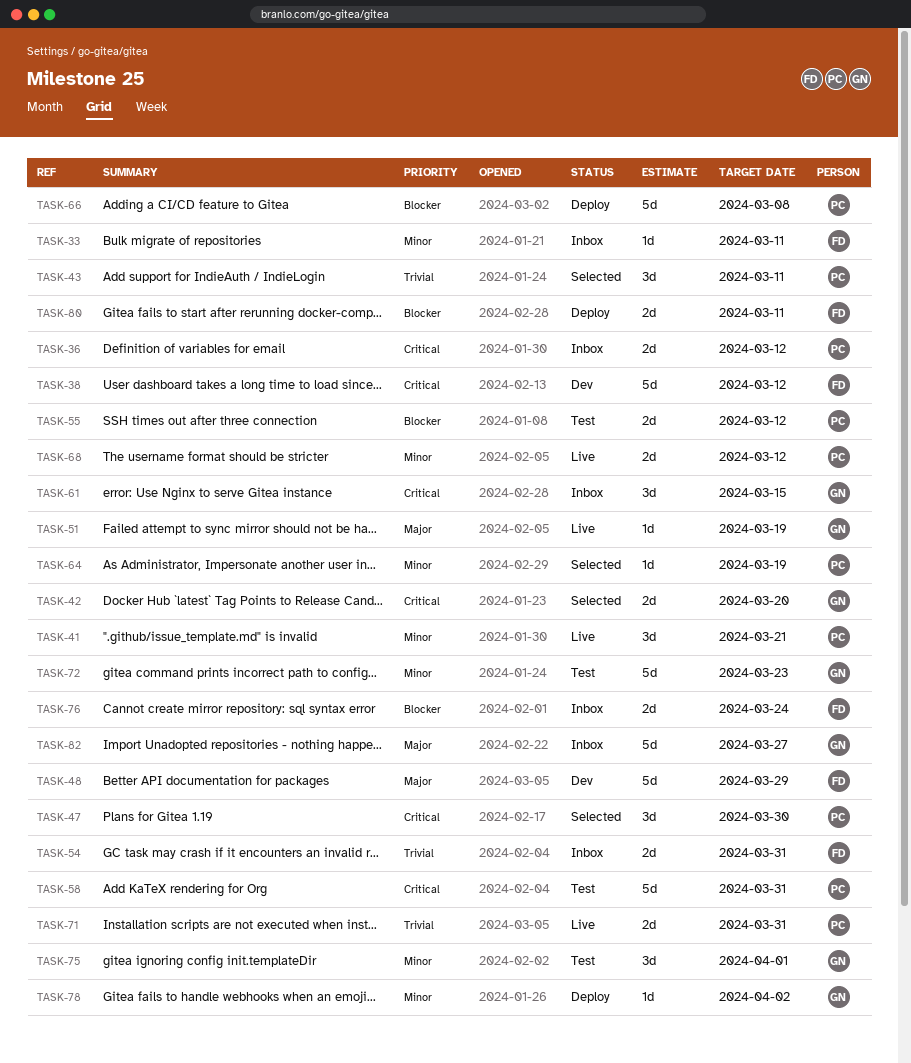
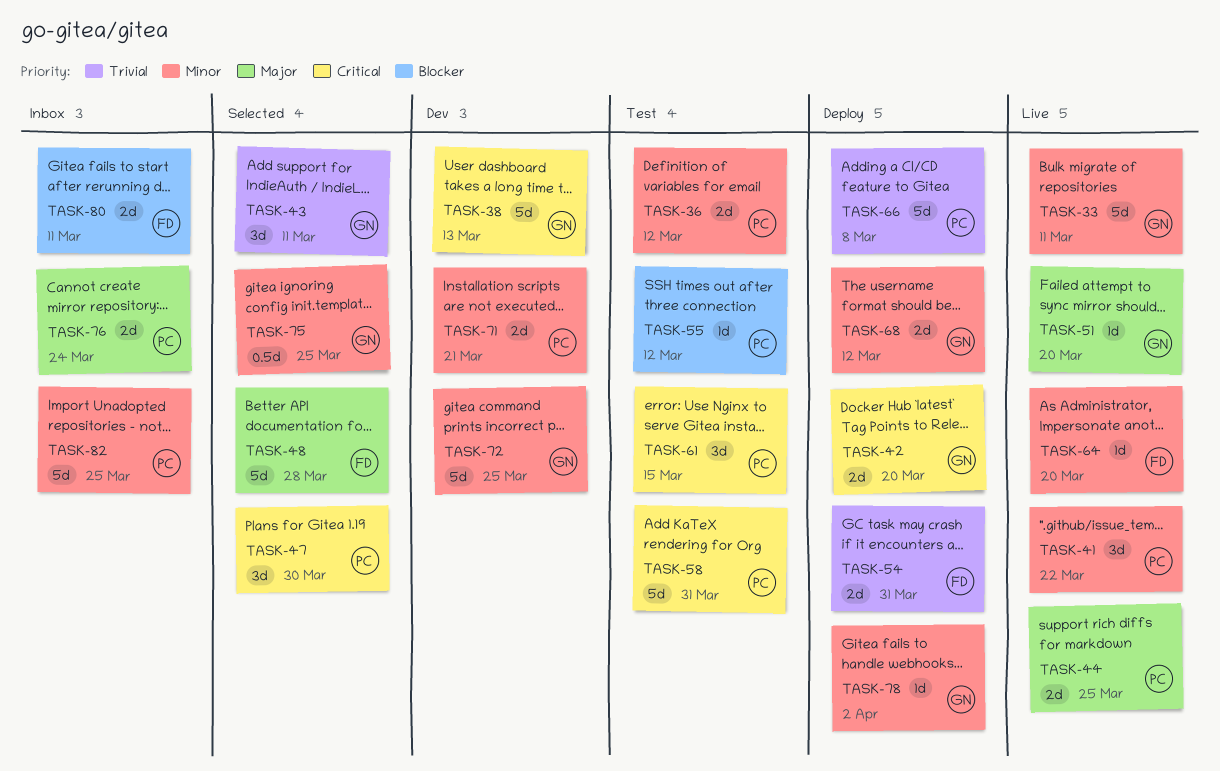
TASK-33, status: Inbox -> Live
TASK-33, owner: FD -> GN
TASK-33, estimate: 1d -> 5d
TASK-36, status: Inbox -> Test
TASK-36, priority: Critical -> Minor
TASK-38, owner: FD -> GN
TASK-38, due: Mar 12 -> Mar 13
TASK-41, due: Mar 21 -> Mar 22
TASK-42, status: Selected -> Deploy
TASK-43, owner: PC -> GN
TASK-44: none -> present
TASK-48, status: Dev -> Selected
TASK-48, due: Mar 29 -> Mar 28
TASK-51, due: Mar 19 -> Mar 20
TASK-54, status: Inbox -> Deploy
TASK-55, estimate: 2d -> 1d
TASK-61, status: Inbox -> Test
TASK-61, owner: GN -> PC
TASK-64, status: Selected -> Live
TASK-64, owner: PC -> FD
TASK-64, due: Mar 19 -> Mar 20
TASK-66, priority: Blocker -> Trivial
TASK-68, status: Live -> Deploy
TASK-68, owner: PC -> GN
TASK-71, status: Live -> Dev
TASK-71, priority: Trivial -> Minor
TASK-71, due: Mar 31 -> Mar 21
TASK-72, status: Test -> Dev
TASK-72, due: Mar 23 -> Mar 25
TASK-75, status: Test -> Selected
TASK-75, estimate: 3d -> 0.5d
TASK-75, due: Apr 1 -> Mar 25
TASK-76, owner: FD -> PC
TASK-76, priority: Blocker -> Major
TASK-80, status: Deploy -> Inbox
TASK-82, owner: GN -> PC
TASK-82, priority: Major -> Minor
TASK-82, due: Mar 27 -> Mar 25

